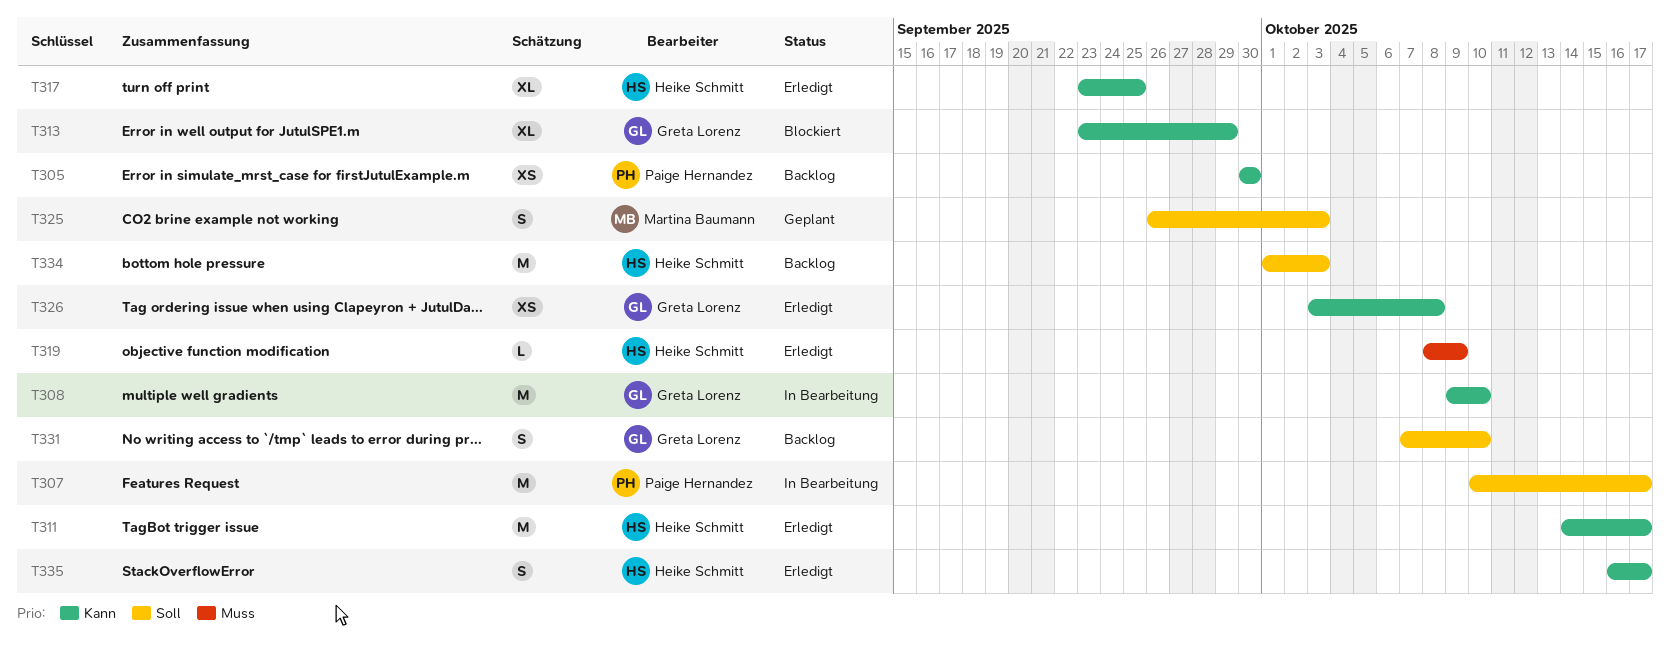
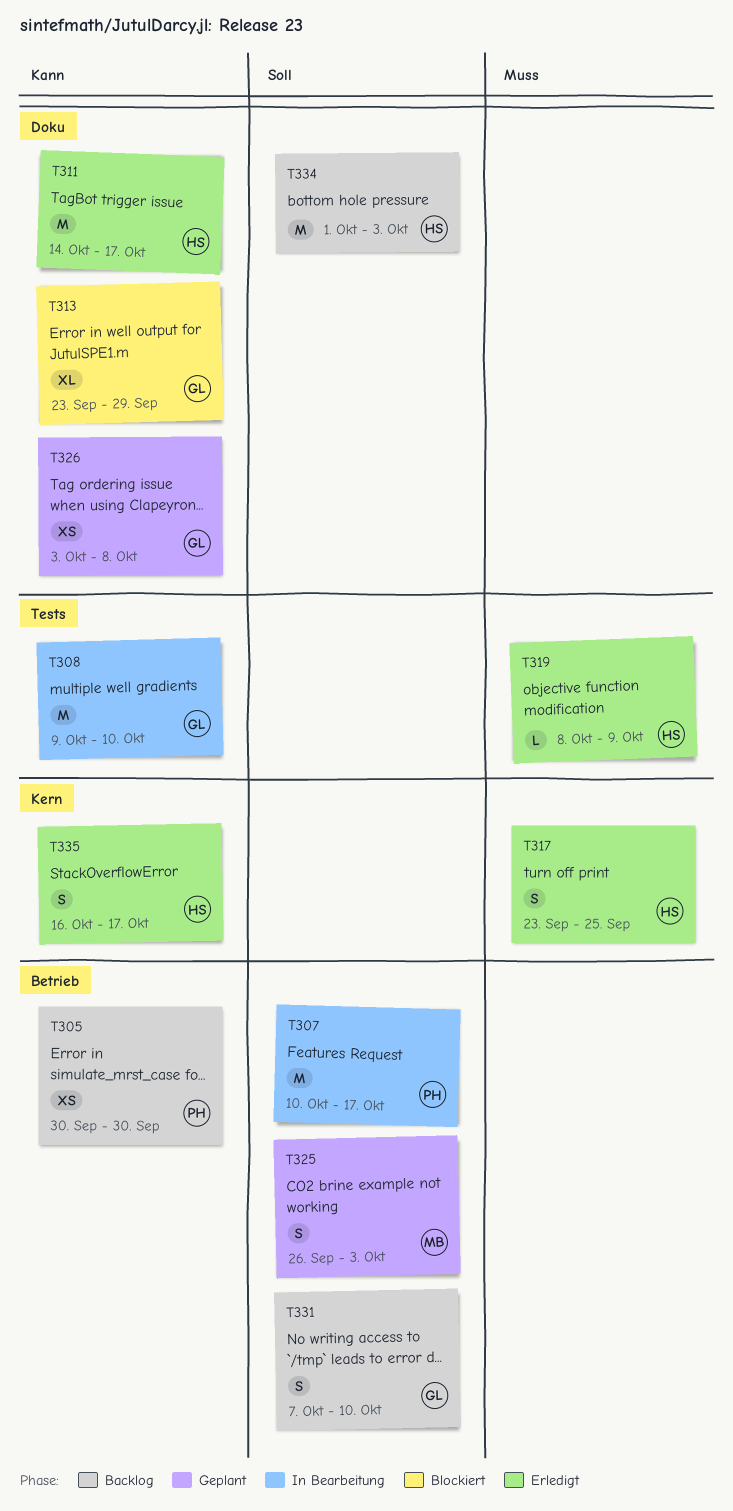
T317, priority: Kann -> Muss
T317, estimate: XL -> S
T326, status: Erledigt -> Geplant

